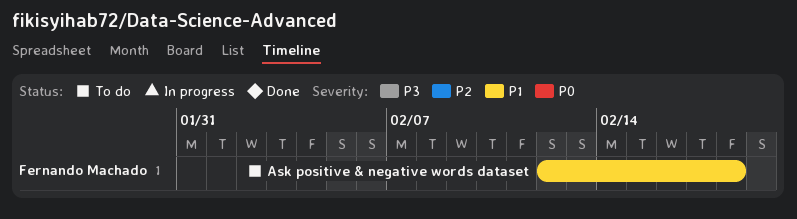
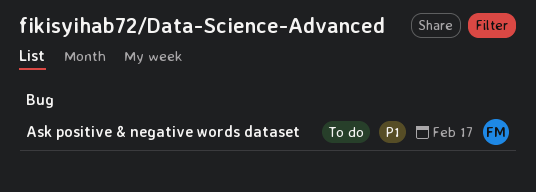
Ask positive & negative words dataset, due: Feb 18 -> Feb 17

